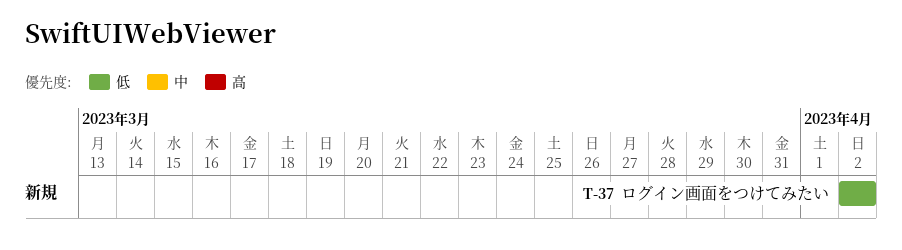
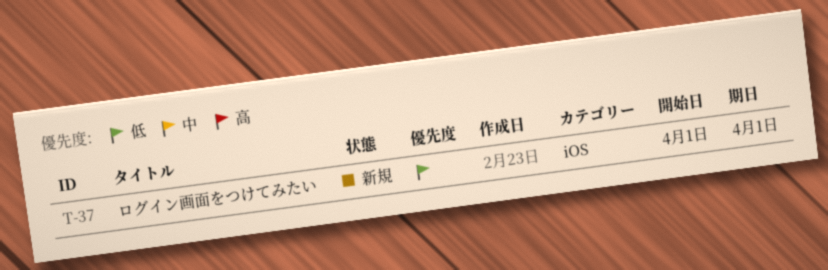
T-37, start: Apr 2 -> Apr 1
T-37, due: Apr 2 -> Apr 1

